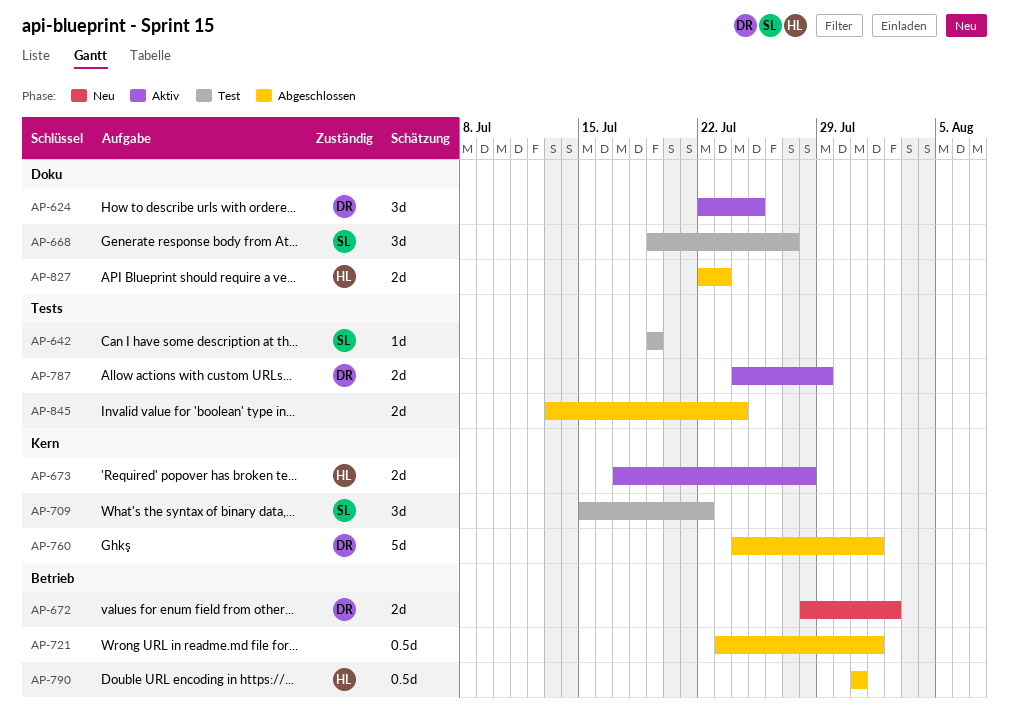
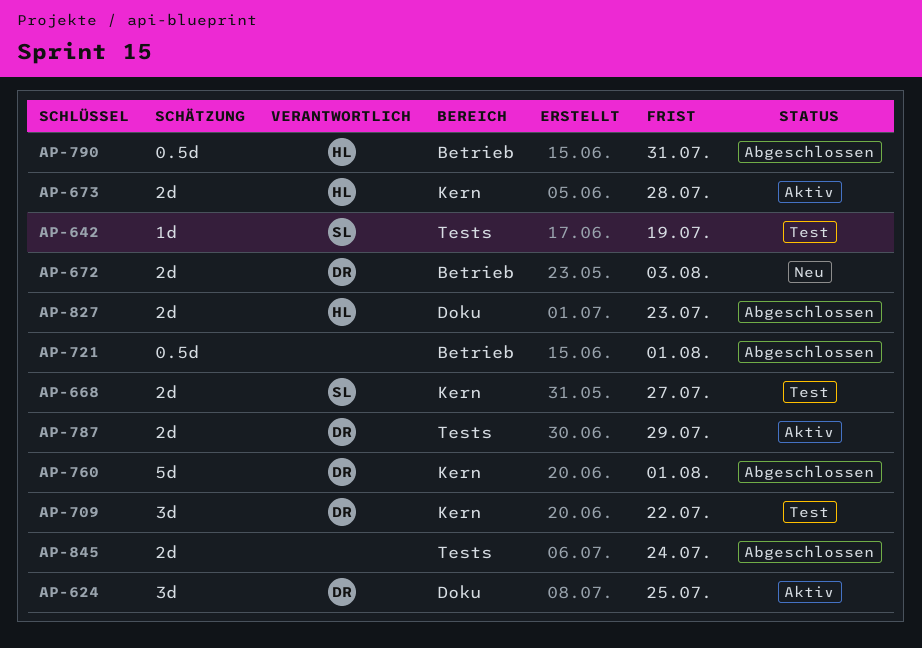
AP-668, label: Doku -> Kern
AP-668, estimate: 3d -> 2d
AP-672, due: Aug 2 -> Aug 3
AP-709, owner: SL -> DR

